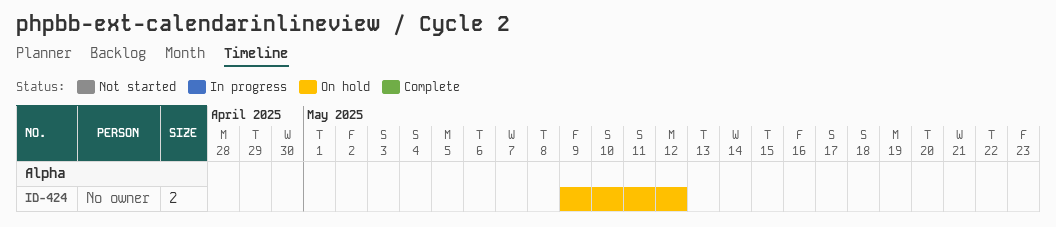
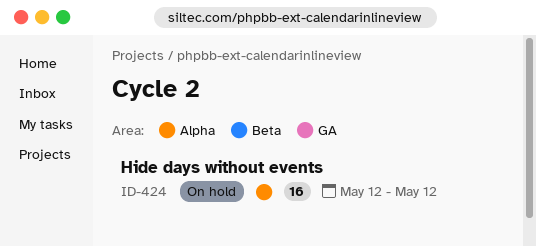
ID-424, estimate: 2 -> 16
ID-424, start: May 9 -> May 12

